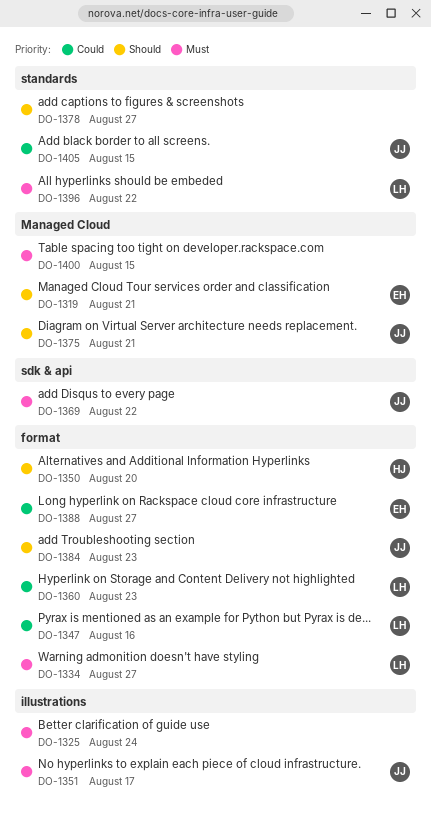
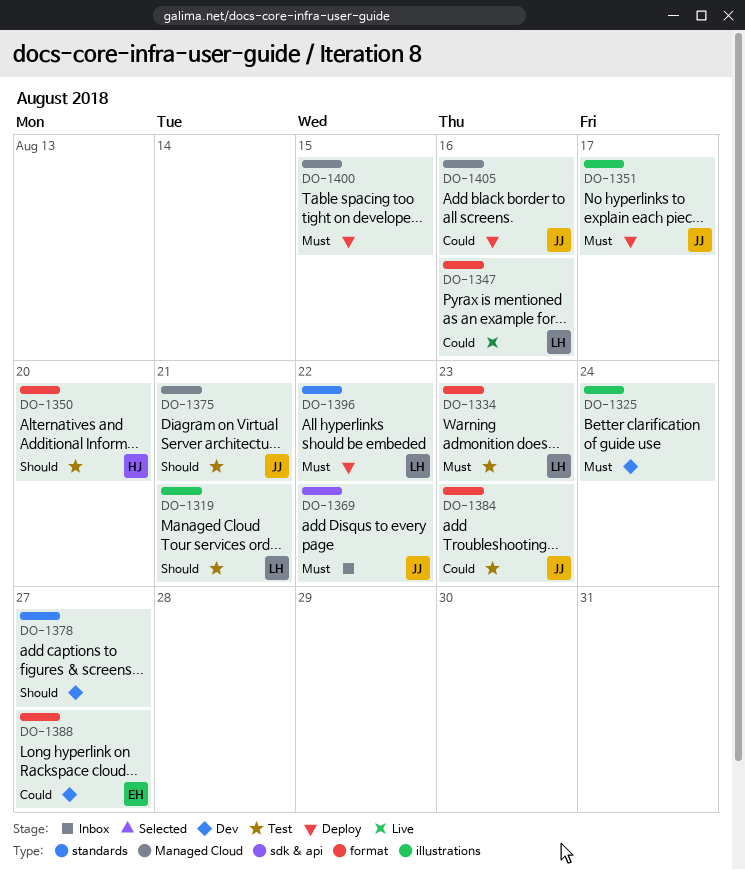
DO-1319, owner: EH -> LH
DO-1319, label: Managed Cloud -> illustrations
DO-1334, due: Aug 27 -> Aug 23
DO-1360: present -> none
DO-1384, priority: Should -> Could
DO-1405, label: standards -> Managed Cloud
DO-1405, due: Aug 15 -> Aug 16

